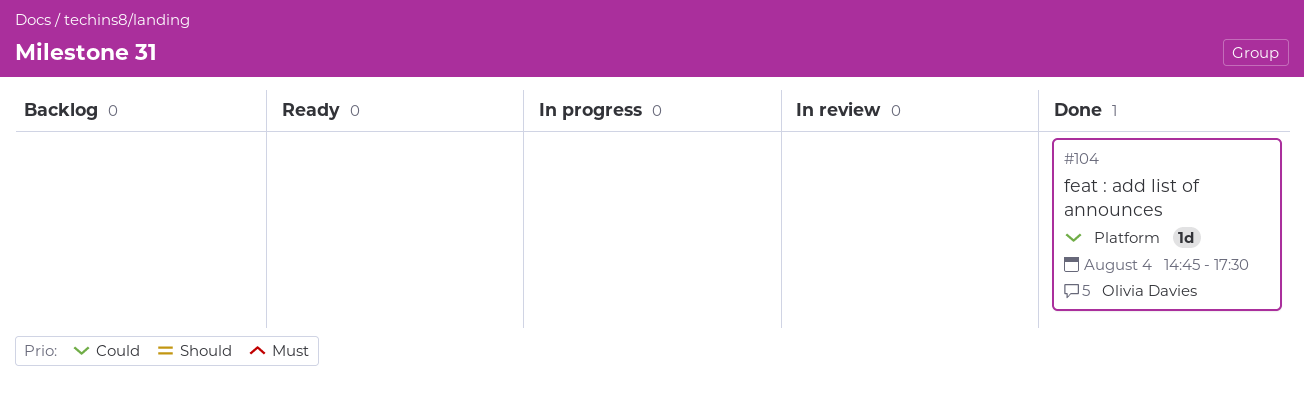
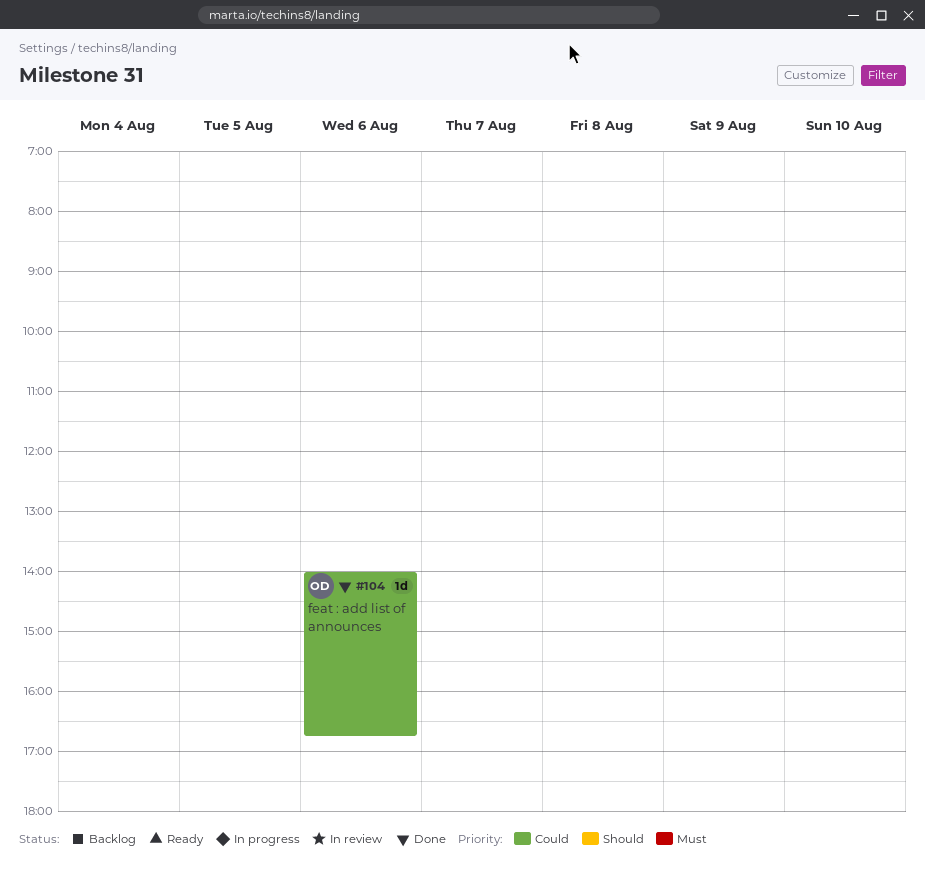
#104, day: Aug 4 -> Aug 6
#104, begins: 14:45 -> 14:00
#104, ends: 17:30 -> 16:45

